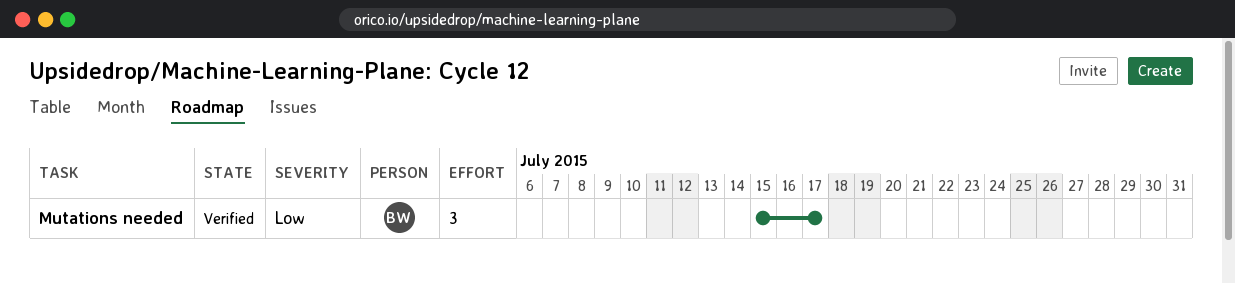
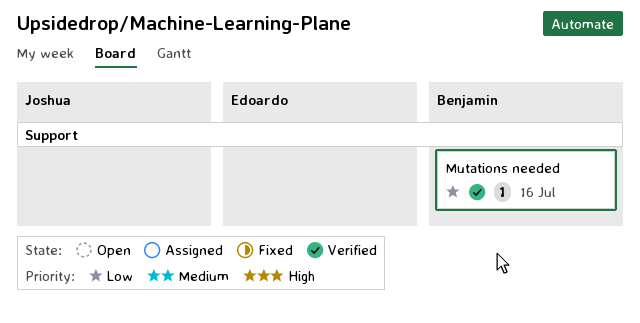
Mutations needed, estimate: 3 -> 1
Mutations needed, due: Jul 17 -> Jul 16

